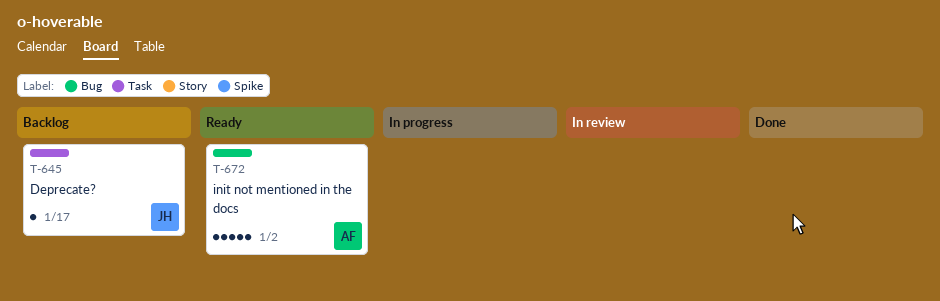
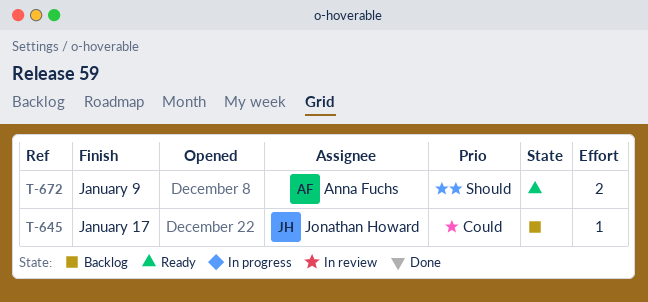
T-672, estimate: 5 -> 2
T-672, due: Jan 2 -> Jan 9

